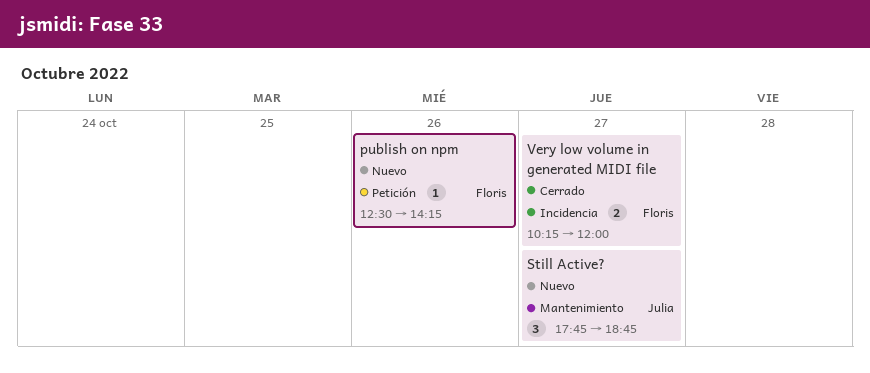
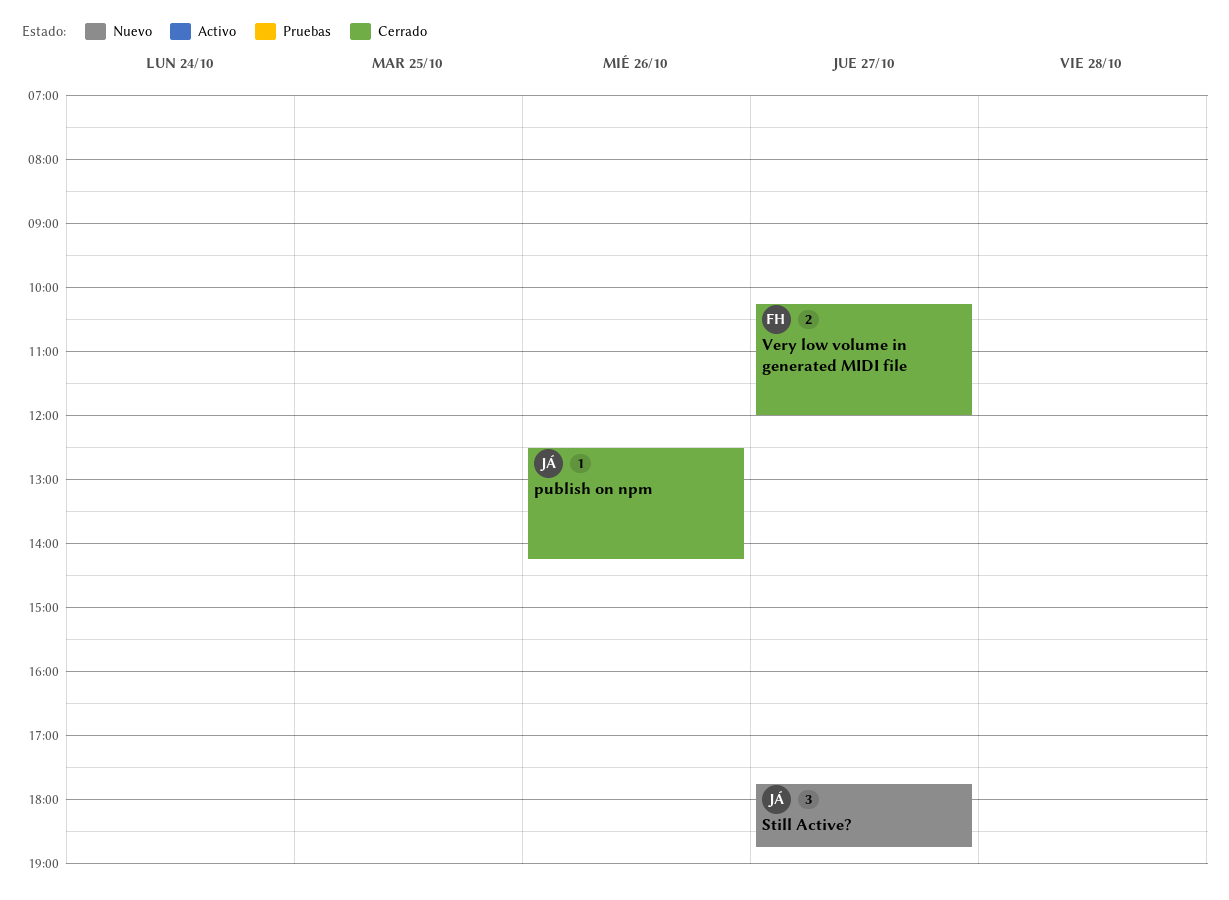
publish on npm, status: Nuevo -> Cerrado
publish on npm, owner: Floris -> Julia

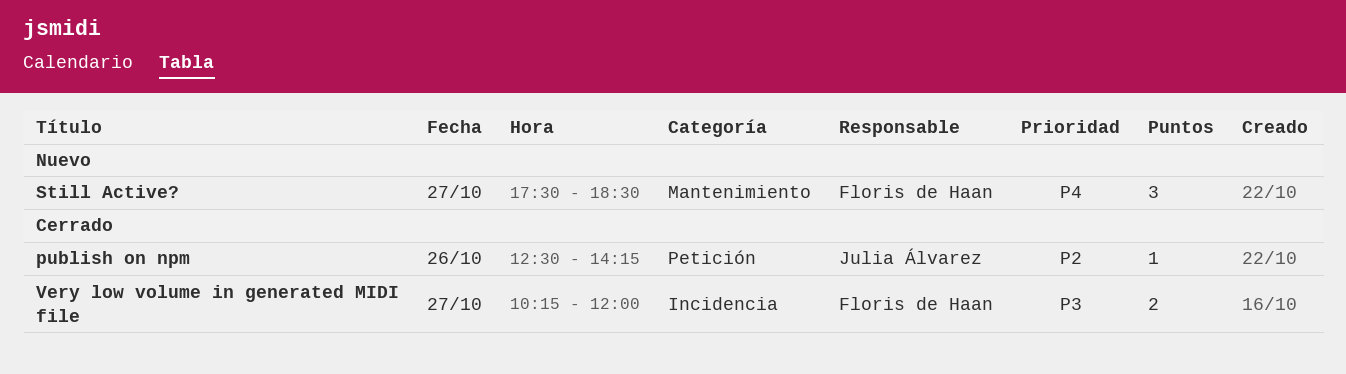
Still Active?, owner: Julia Álvarez -> Floris de Haan
Still Active?, begins: 17:45 -> 17:30
Still Active?, ends: 18:45 -> 18:30

